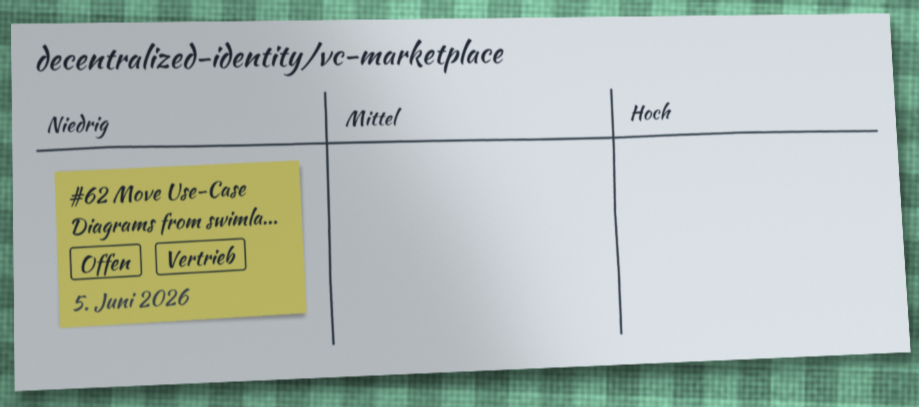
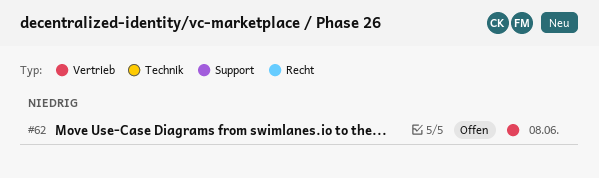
#62, due: Jun 5 -> Jun 8

